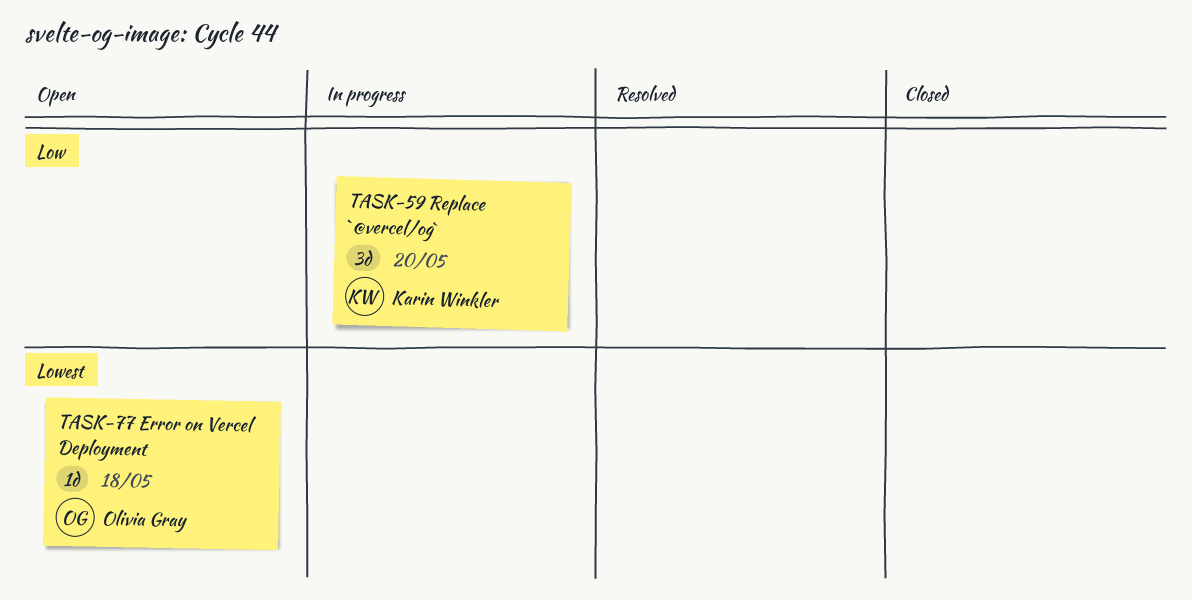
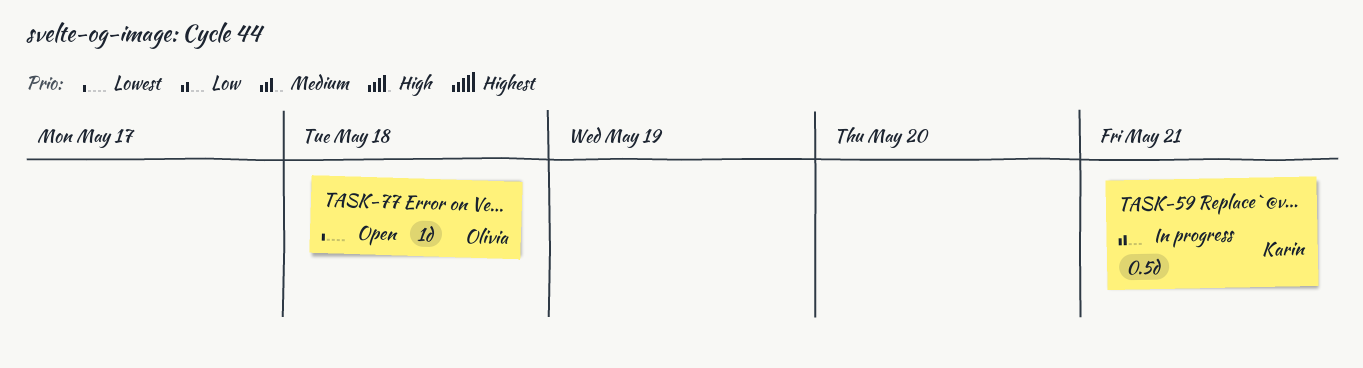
TASK-59, estimate: 3d -> 0.5d
TASK-59, due: May 20 -> May 21

